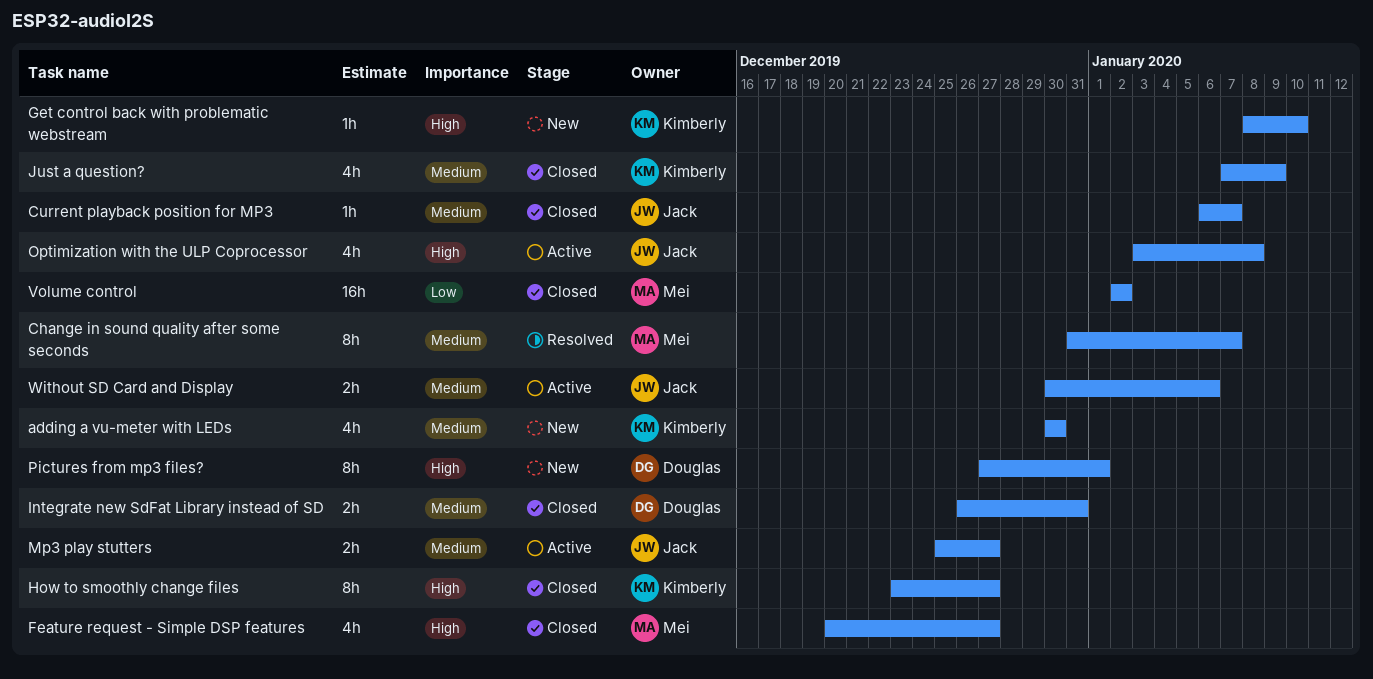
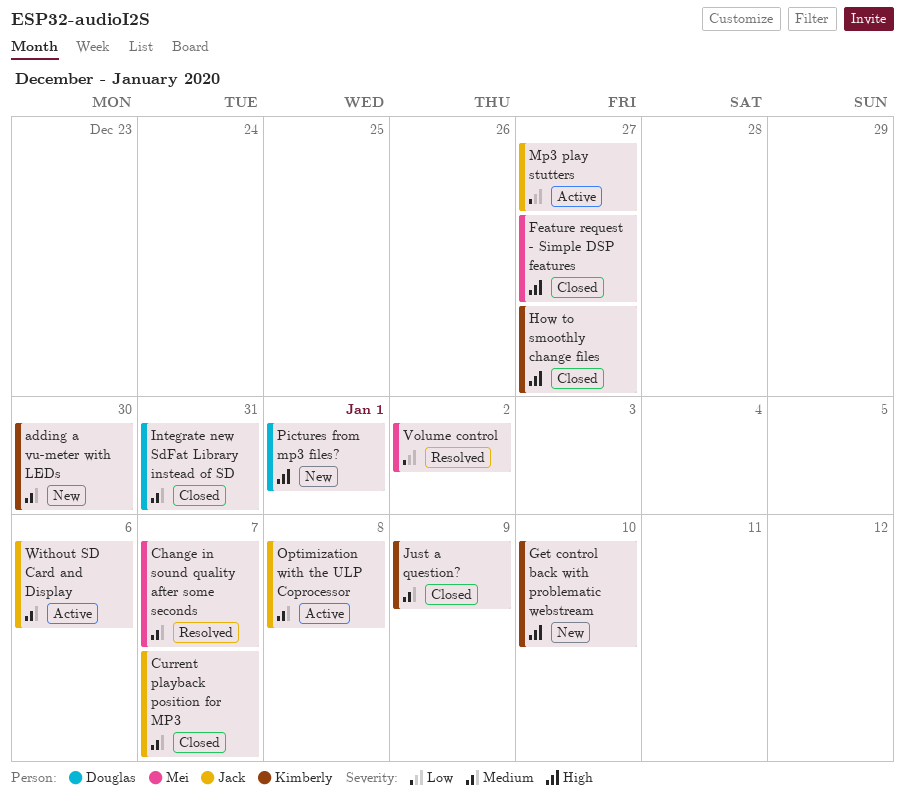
Mp3 play stutters, priority: Medium -> Low
Optimization with the ULP Coprocessor, priority: High -> Medium
Volume control, status: Closed -> Resolved

